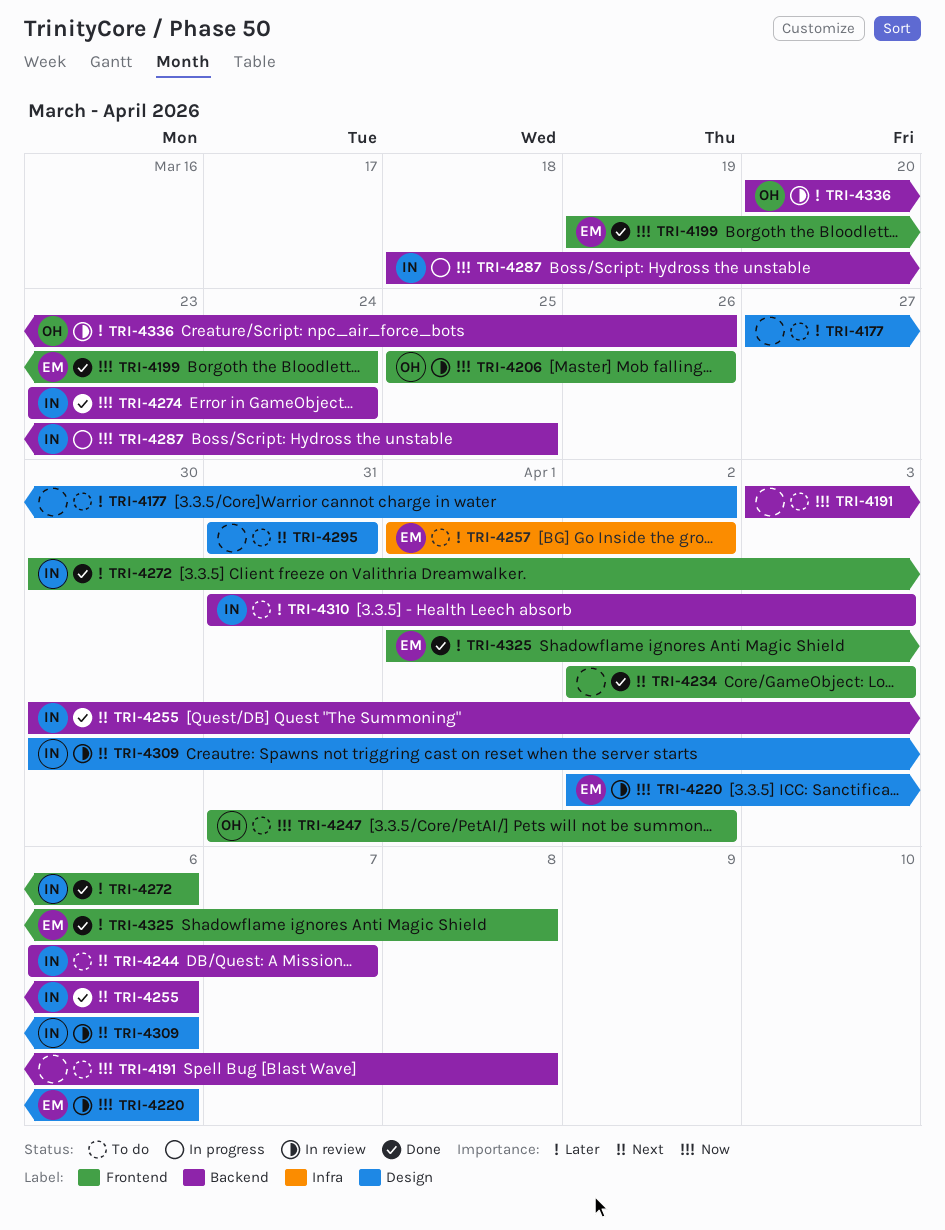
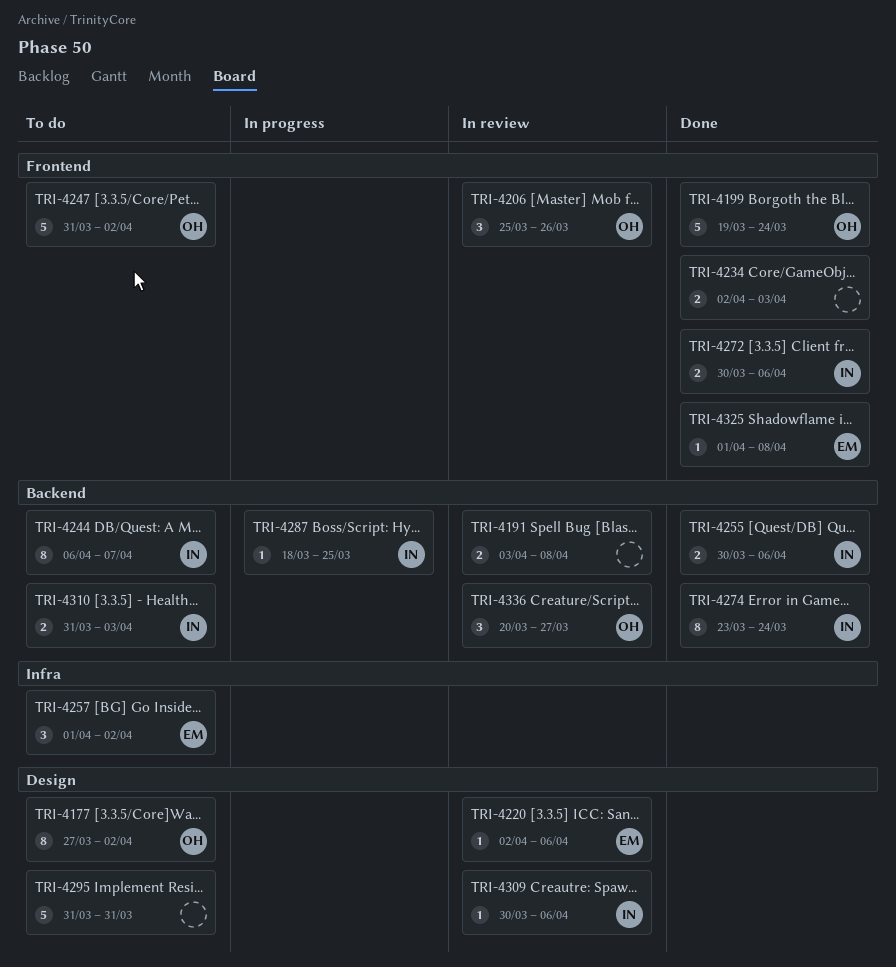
TRI-4177, owner: none -> OH
TRI-4191, status: To do -> In review
TRI-4199, owner: EM -> OH
TRI-4336, due: Mar 26 -> Mar 27

